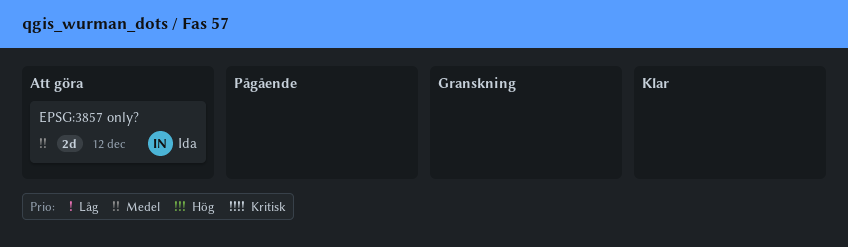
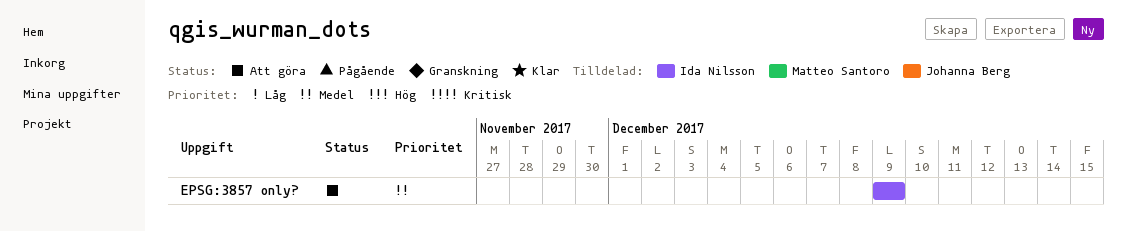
EPSG:3857 only?, due: Dec 12 -> Dec 9

